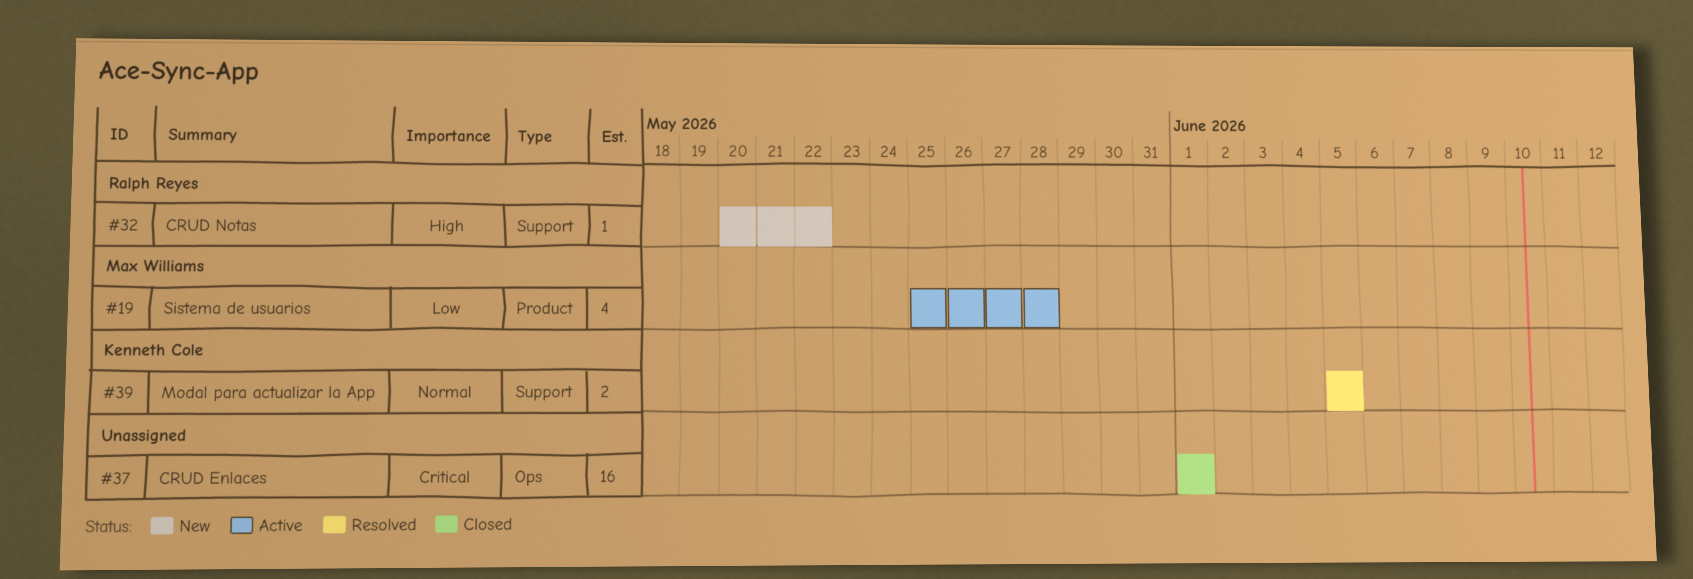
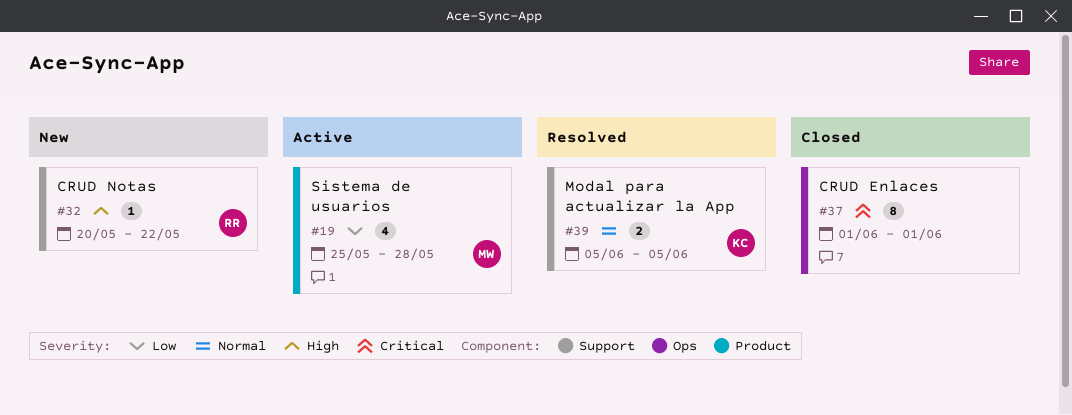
#37, estimate: 16 -> 8

